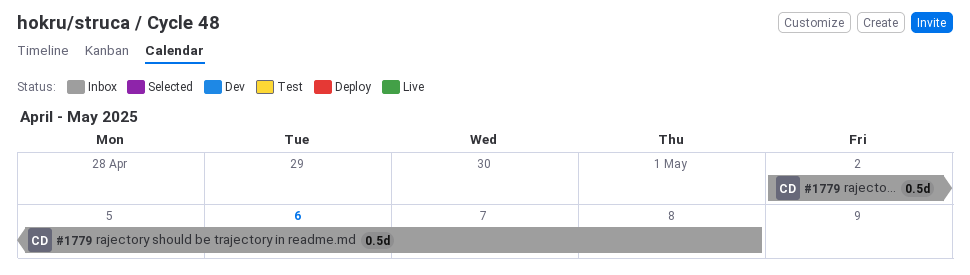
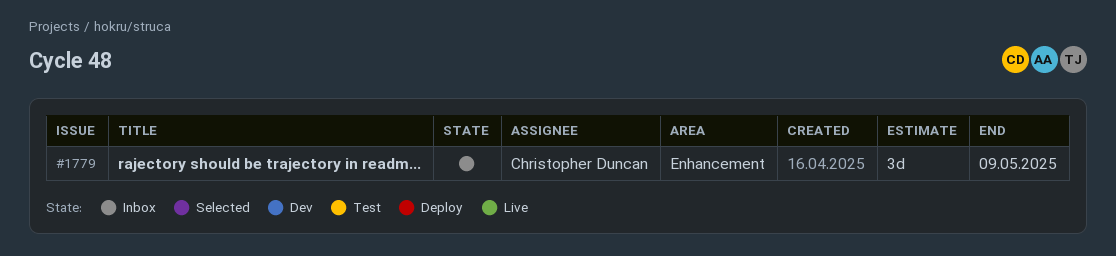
#1779, estimate: 0.5d -> 3d
#1779, due: May 8 -> May 9

